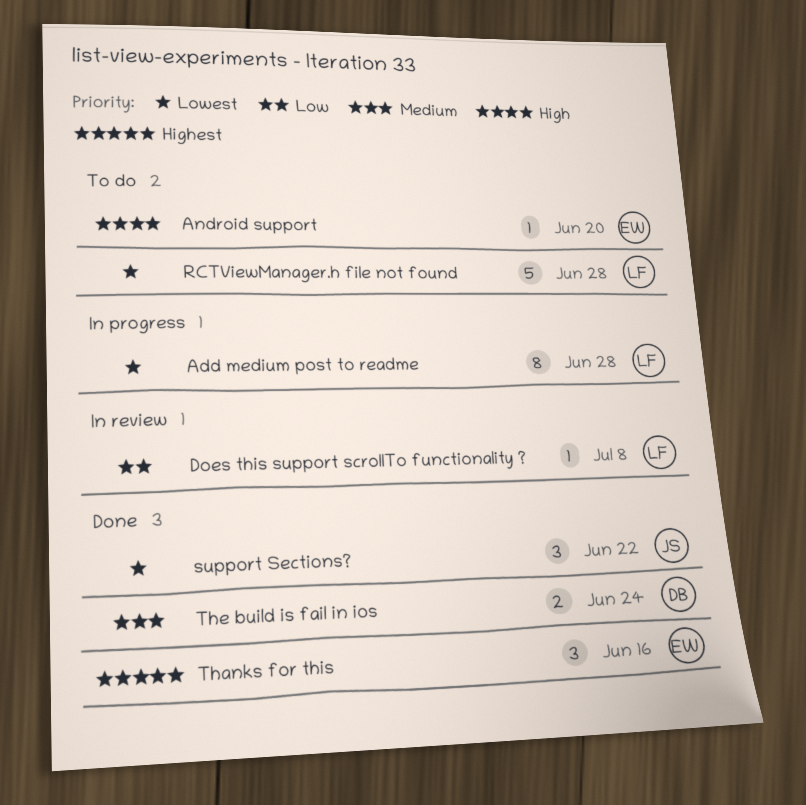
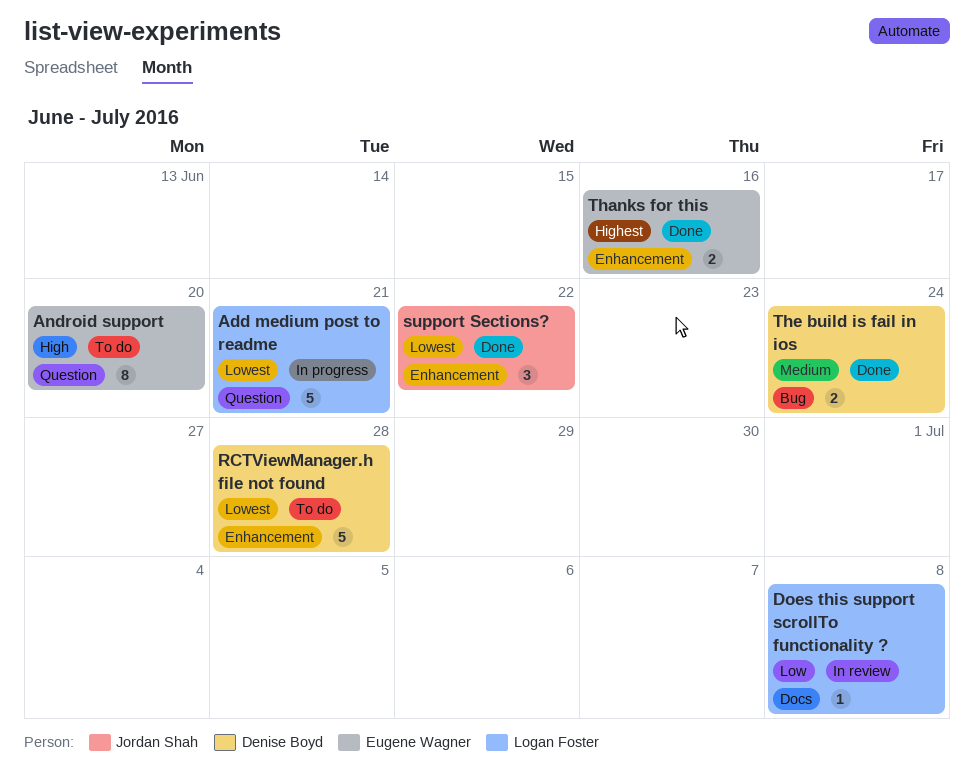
Add medium post to readme, estimate: 8 -> 5
Add medium post to readme, due: Jun 28 -> Jun 21
Android support, estimate: 1 -> 8
RCTViewManager.h file not found, owner: Logan Foster -> Denise Boyd
Thanks for this, estimate: 3 -> 2

